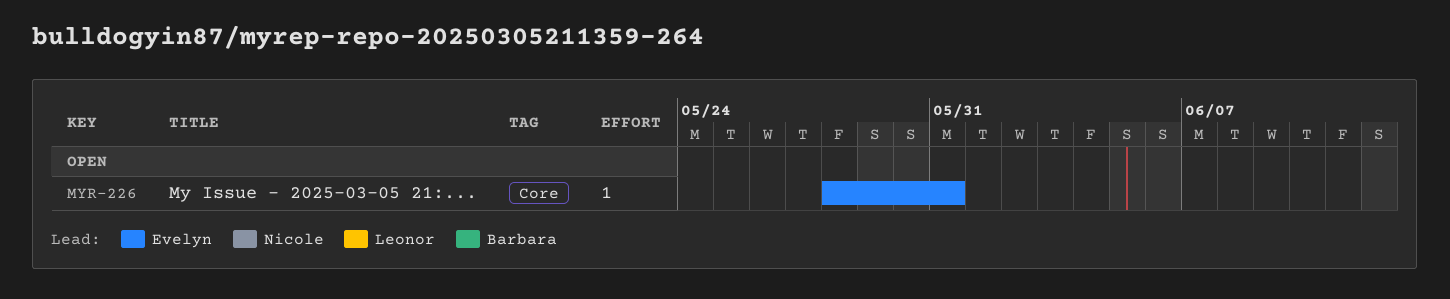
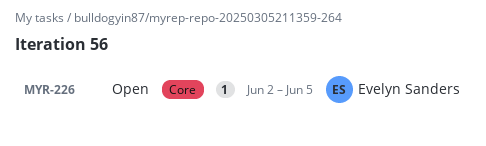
MYR-226, start: May 28 -> Jun 2
MYR-226, due: May 31 -> Jun 5

